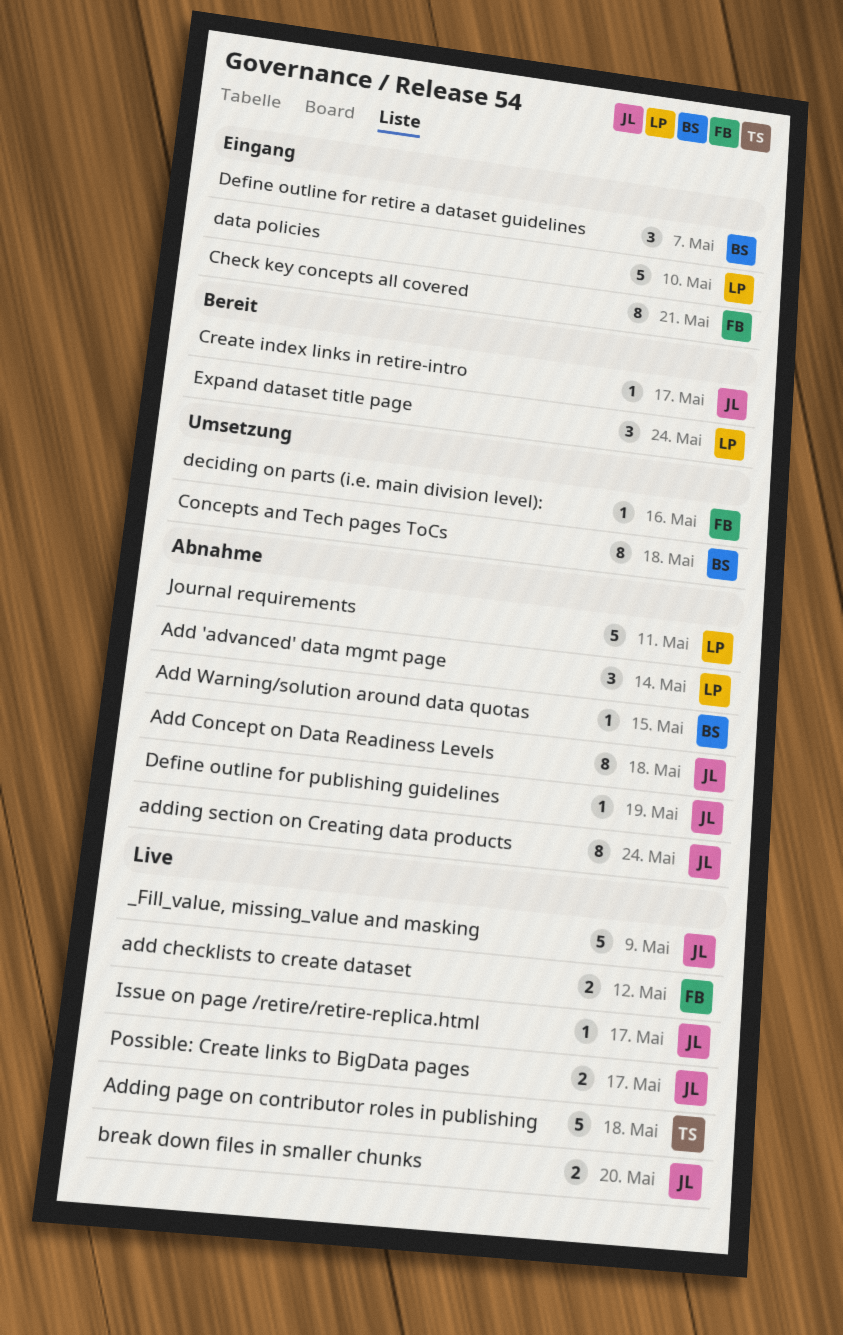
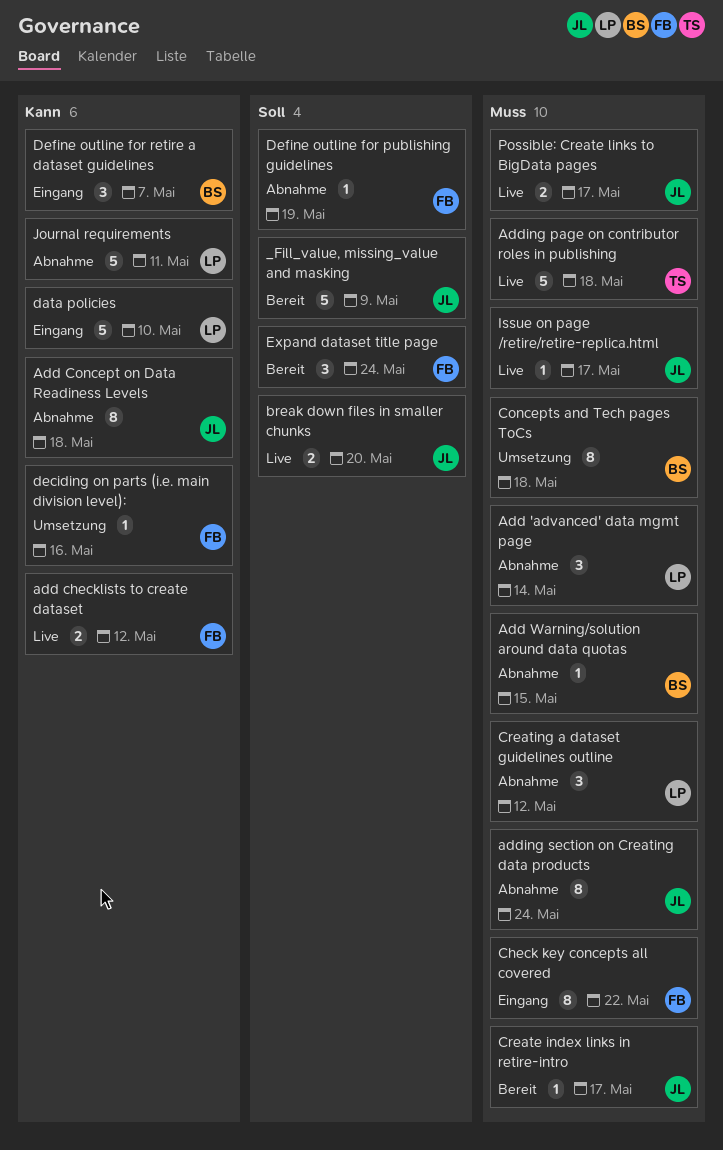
_Fill_value, missing_value and masking, status: Live -> Bereit
Check key concepts all covered, due: May 21 -> May 22
Creating a dataset guidelines outline: none -> present
Define outline for publishing guidelines, owner: JL -> FB
Expand dataset title page, owner: LP -> FB

